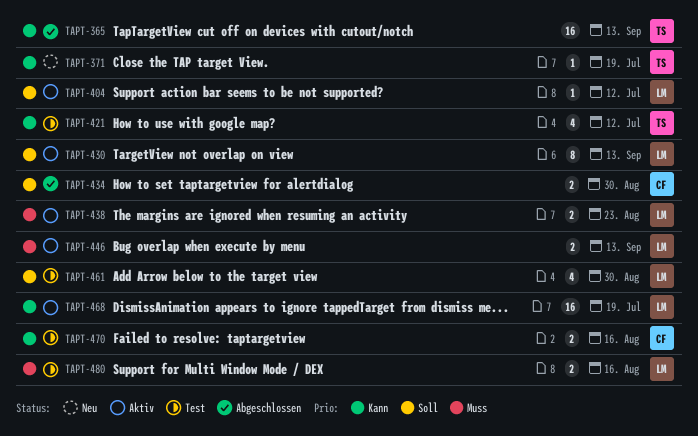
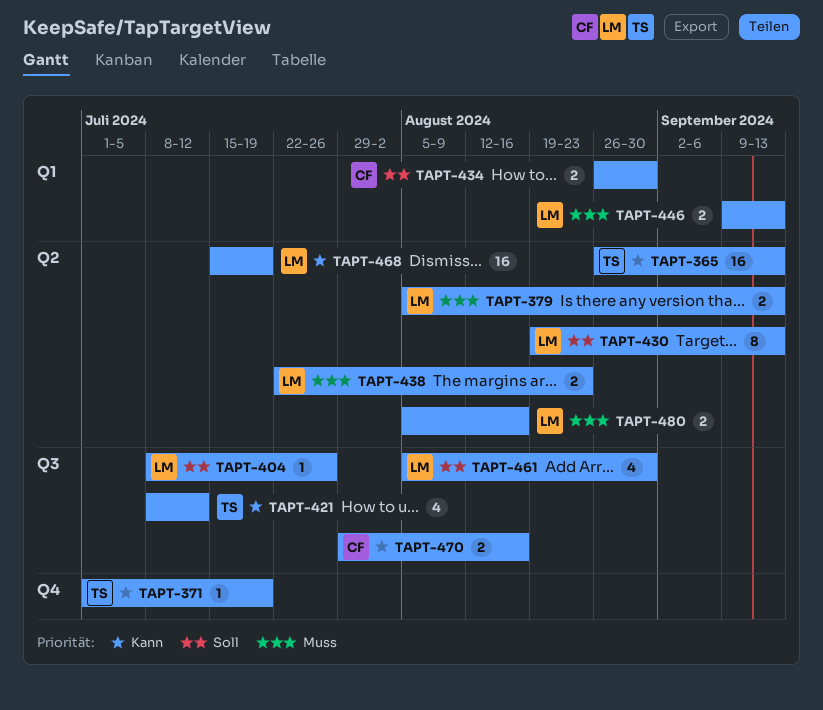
TAPT-379: none -> present
TAPT-404, due: Jul 12 -> Jul 26

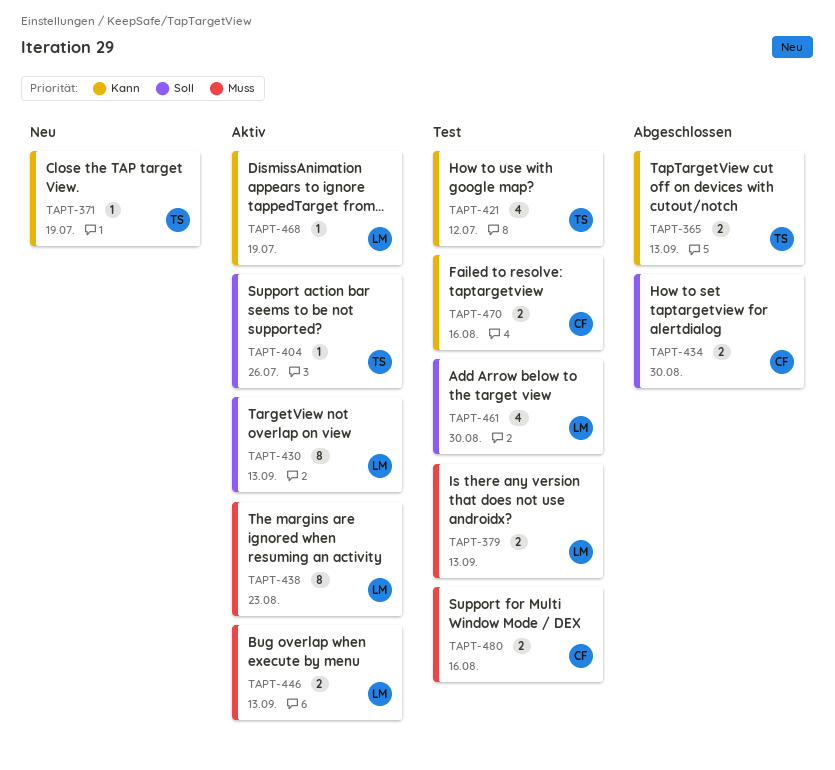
TAPT-365, estimate: 16 -> 2
TAPT-404, owner: LM -> TS
TAPT-438, estimate: 2 -> 8
TAPT-468, estimate: 16 -> 1
TAPT-480, owner: LM -> CF

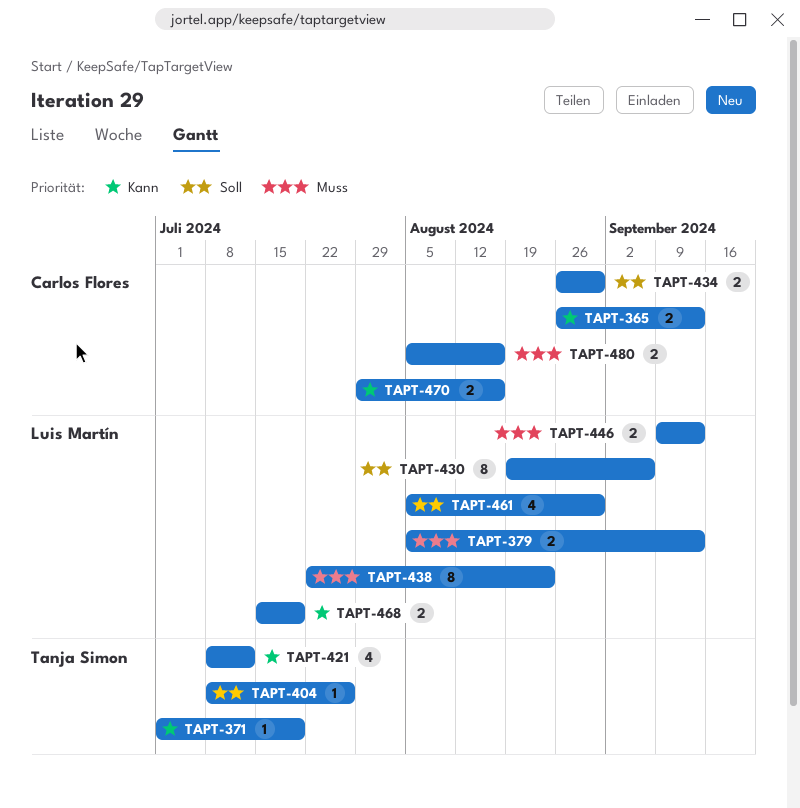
TAPT-365, owner: Tanja Simon -> Carlos Flores
TAPT-430, due: Sep 13 -> Sep 6
TAPT-468, estimate: 1 -> 2

